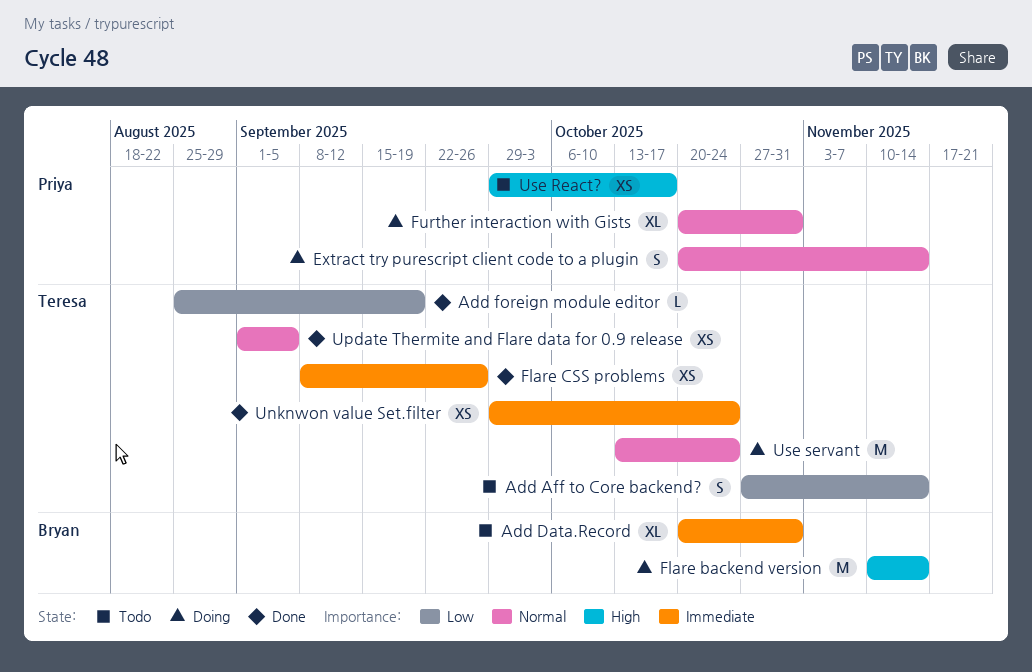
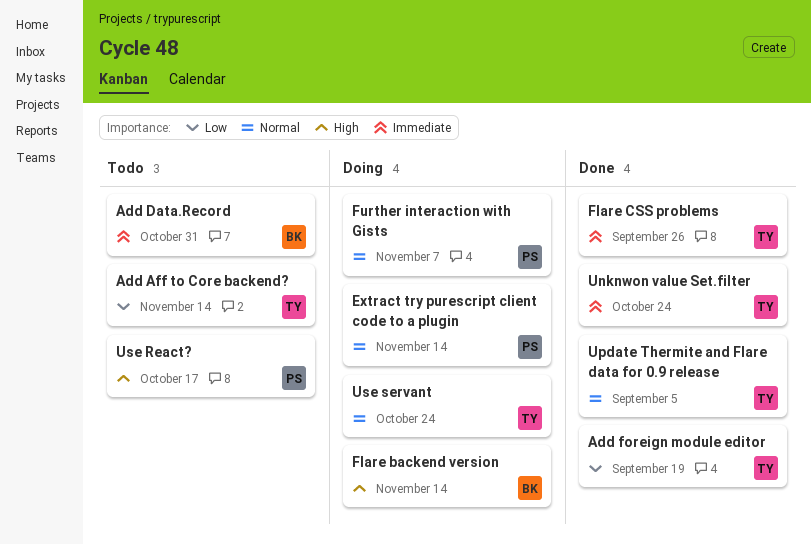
Further interaction with Gists, due: Oct 31 -> Nov 7

